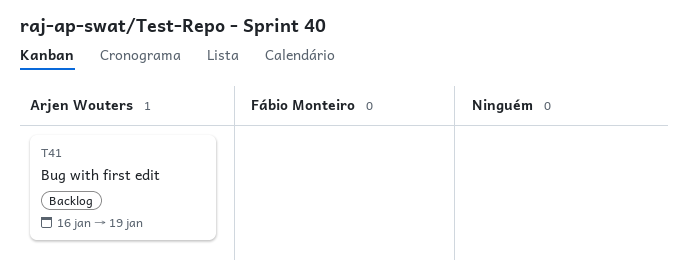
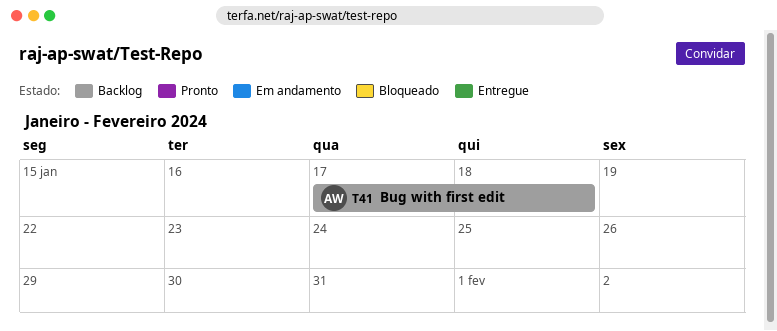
T41, start: Jan 16 -> Jan 17
T41, due: Jan 19 -> Jan 18

